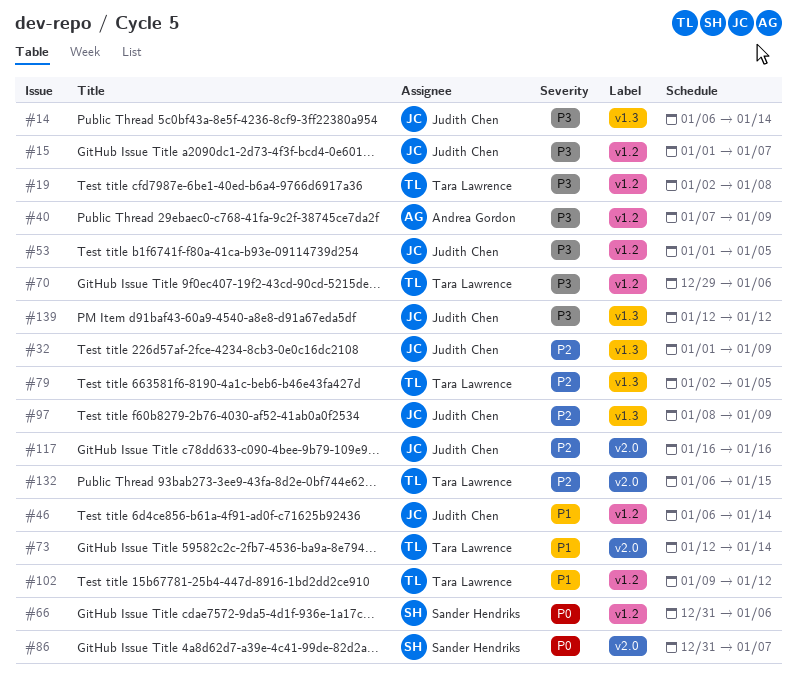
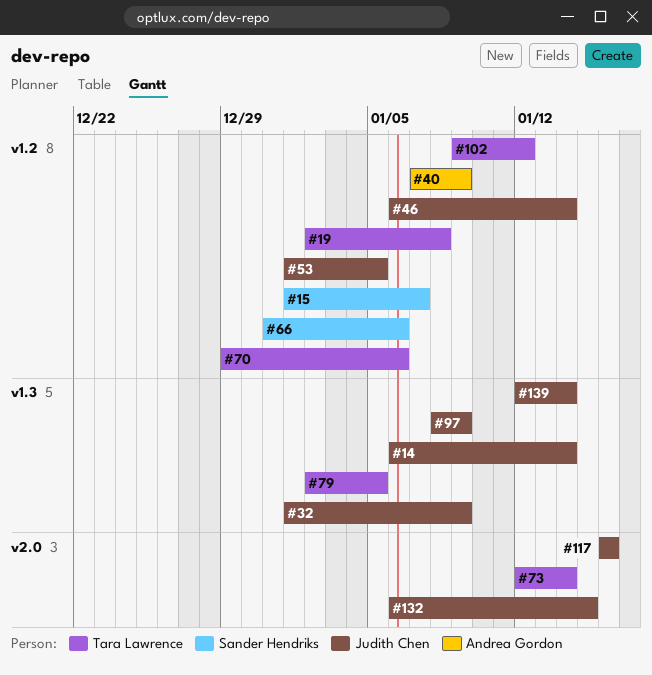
#15, owner: Judith Chen -> Sander Hendriks
#86: present -> none
#132, owner: Tara Lawrence -> Judith Chen
#139, due: Jan 12 -> Jan 14

